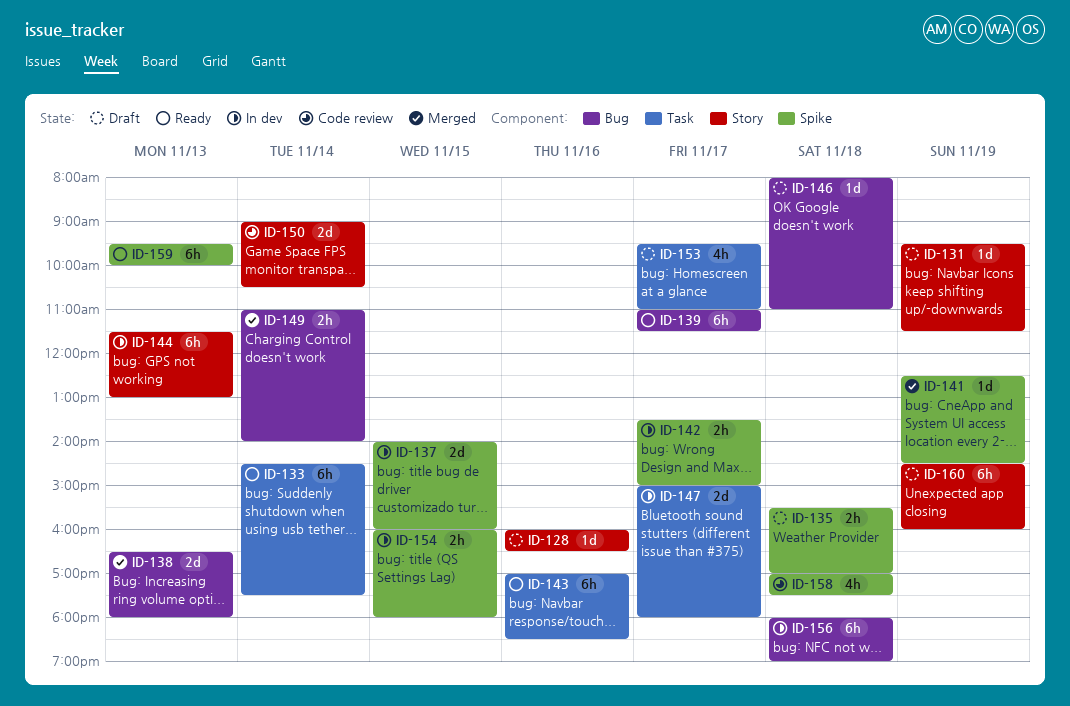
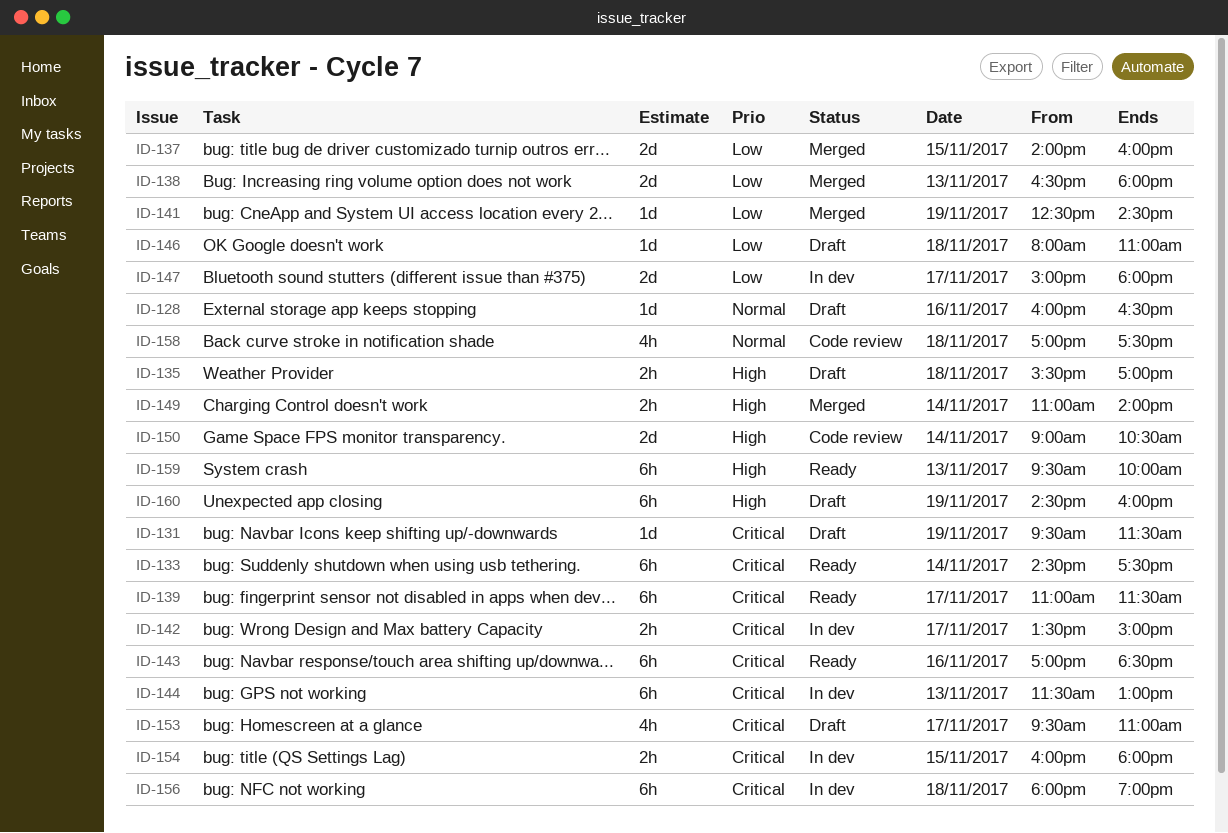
ID-137, status: In dev -> Merged

